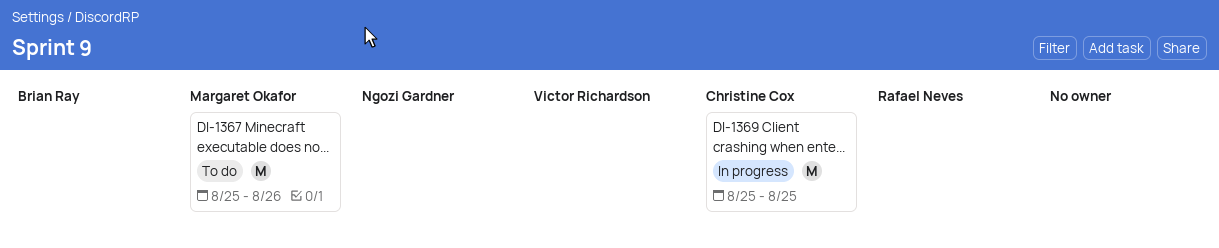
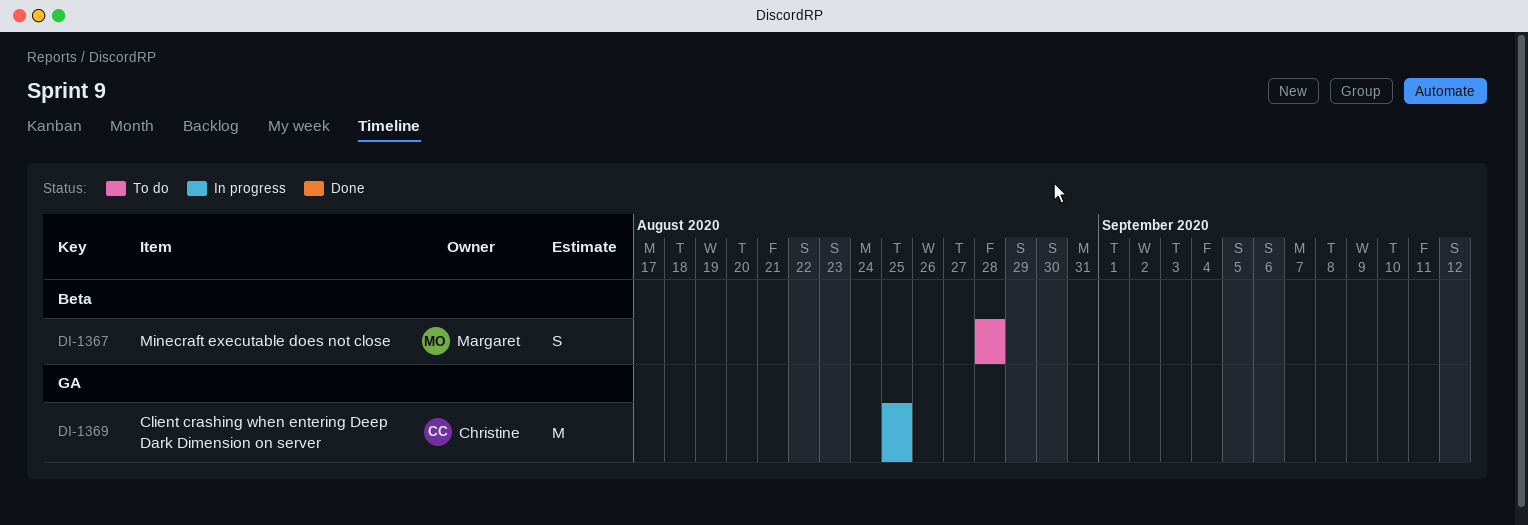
DI-1367, estimate: M -> S
DI-1367, start: Aug 25 -> Aug 28
DI-1367, due: Aug 26 -> Aug 28

